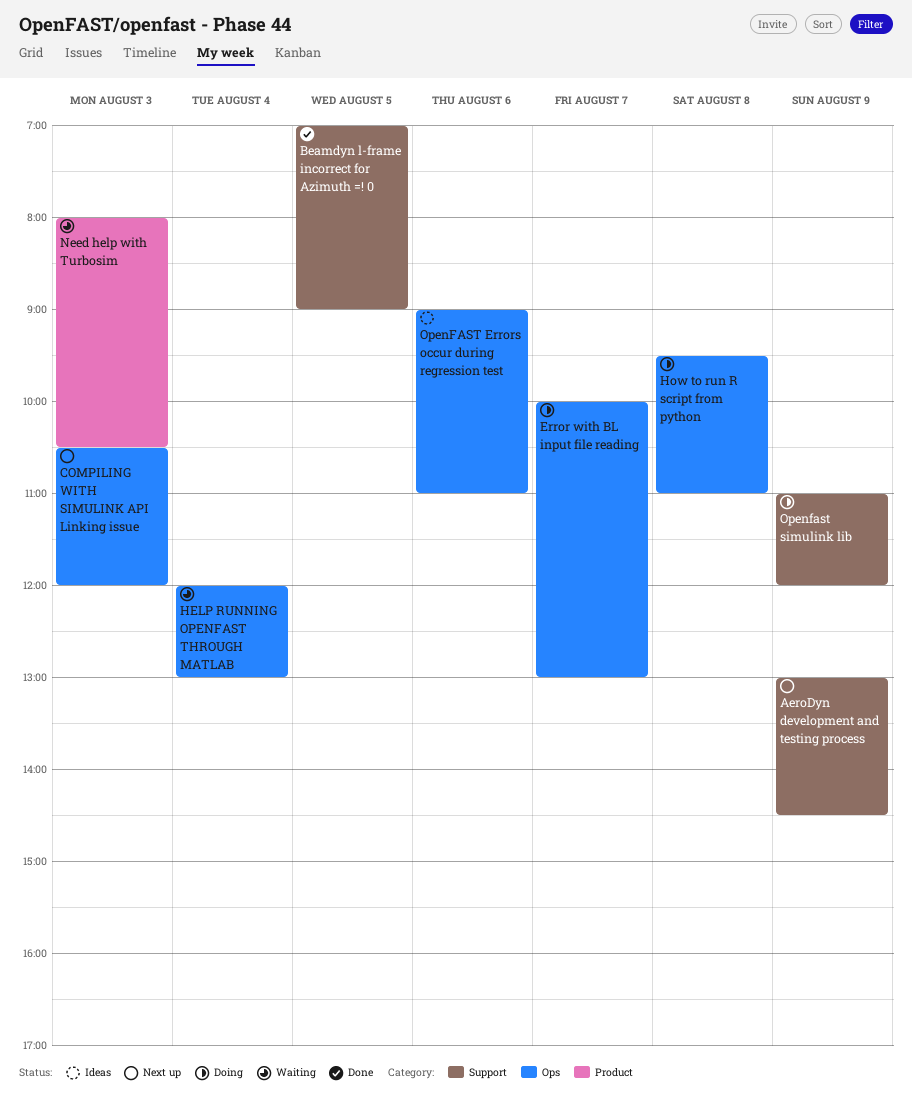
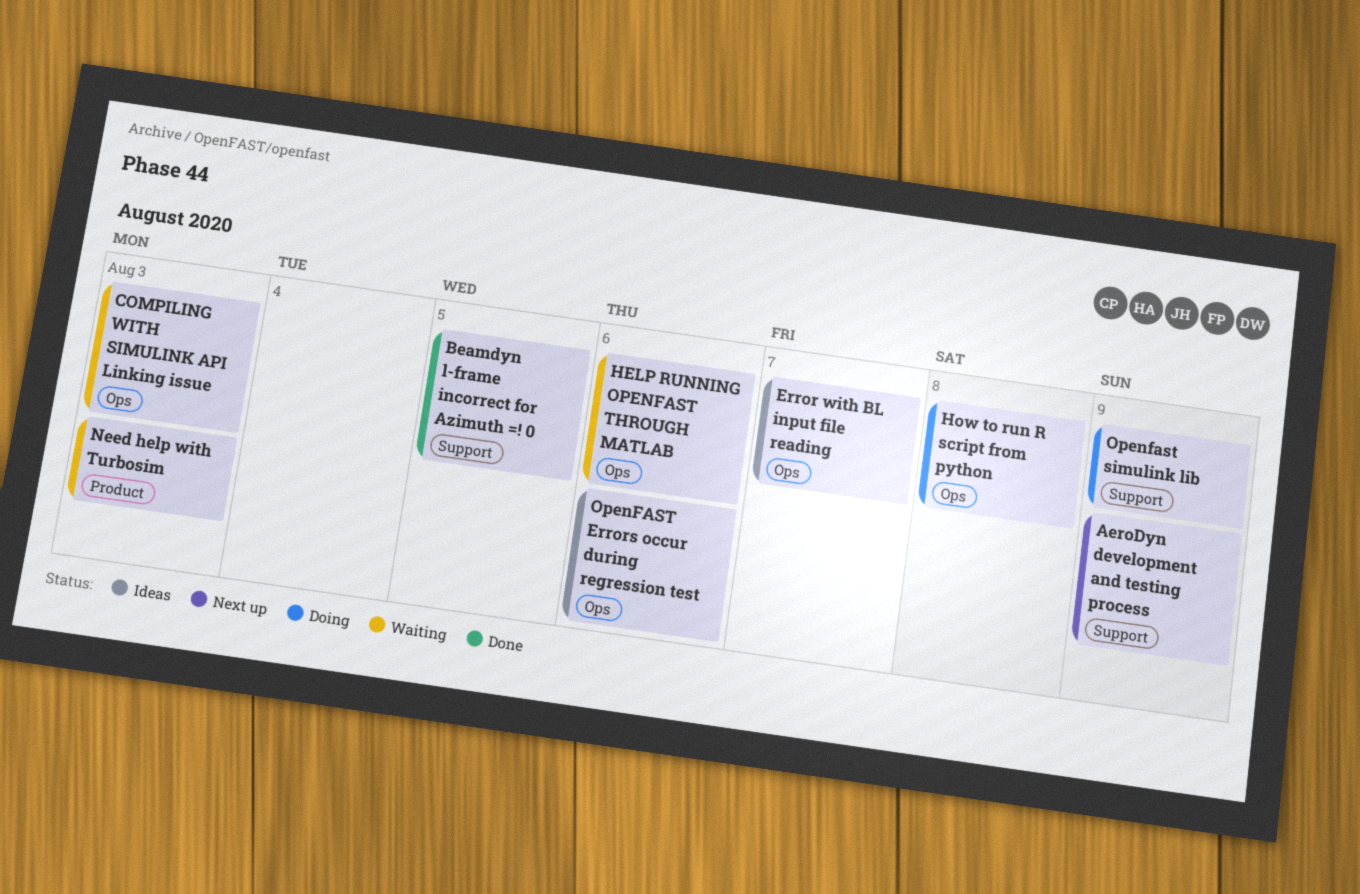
COMPILING WITH SIMULINK API Linking issue, status: Next up -> Waiting
Error with BL input file reading, status: Doing -> Ideas
HELP RUNNING OPENFAST THROUGH MATLAB, day: Aug 4 -> Aug 6

